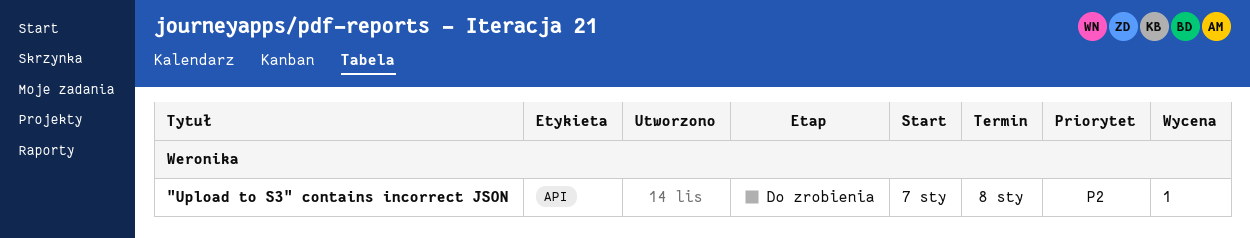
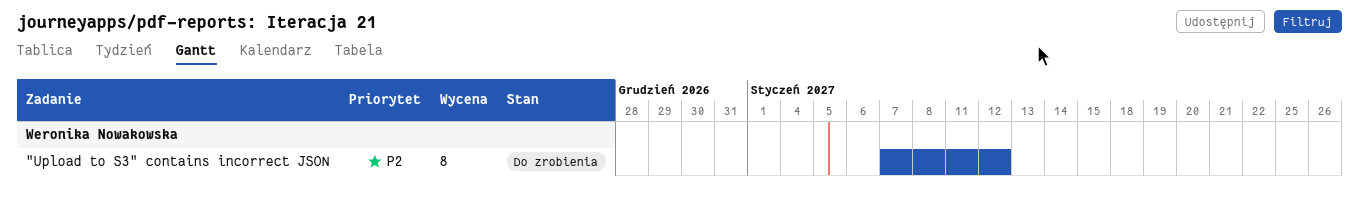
"Upload to S3" contains incorrect JSON, estimate: 1 -> 8
"Upload to S3" contains incorrect JSON, due: Jan 8 -> Jan 12

